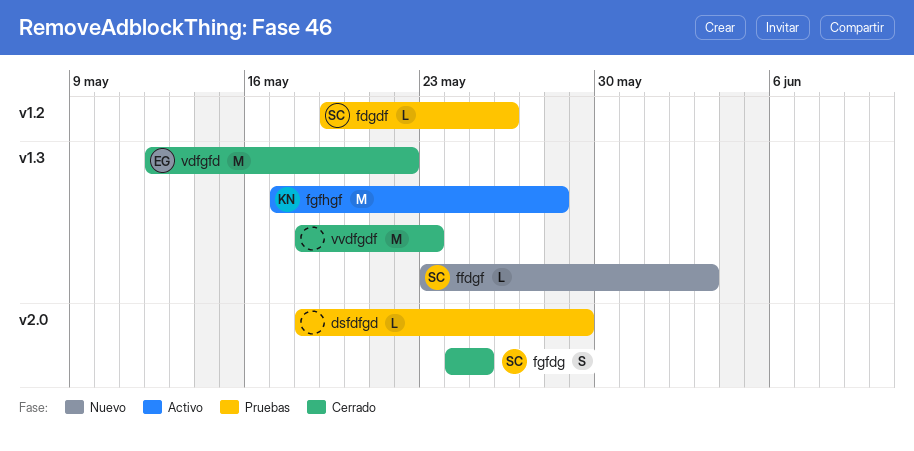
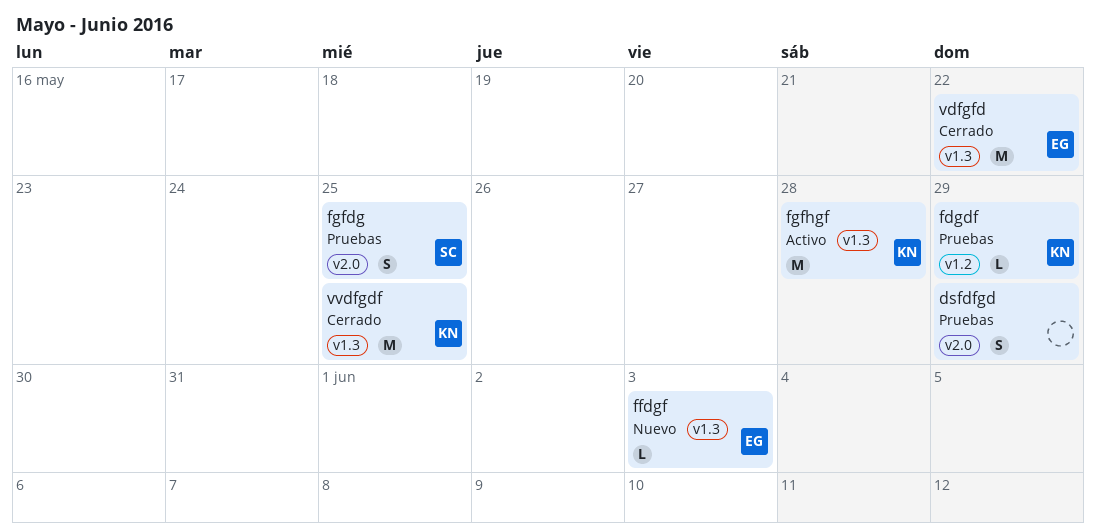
dsfdfgd, estimate: L -> S
fdgdf, owner: SC -> KN
fdgdf, due: May 26 -> May 29
ffdgf, owner: SC -> EG
fgfdg, status: Cerrado -> Pruebas
vvdfgdf, owner: none -> KN
vvdfgdf, due: May 23 -> May 25

